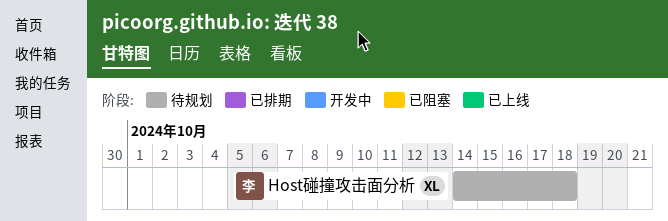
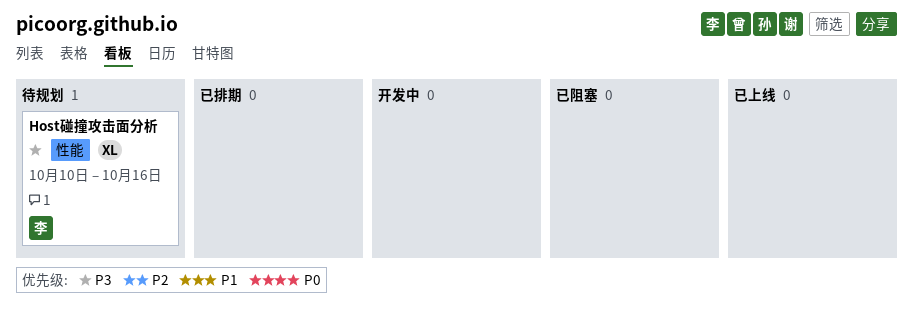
Host碰撞攻击面分析, start: Oct 14 -> Oct 10
Host碰撞攻击面分析, due: Oct 18 -> Oct 16

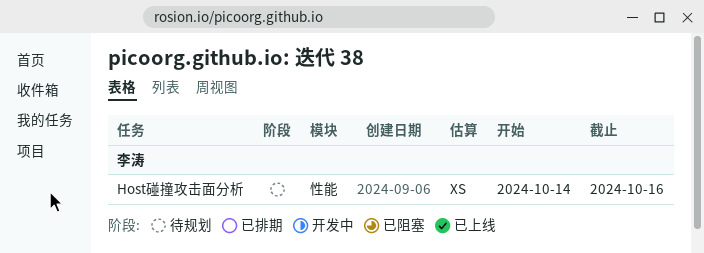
Host碰撞攻击面分析, estimate: XL -> XS
Host碰撞攻击面分析, start: Oct 10 -> Oct 14

